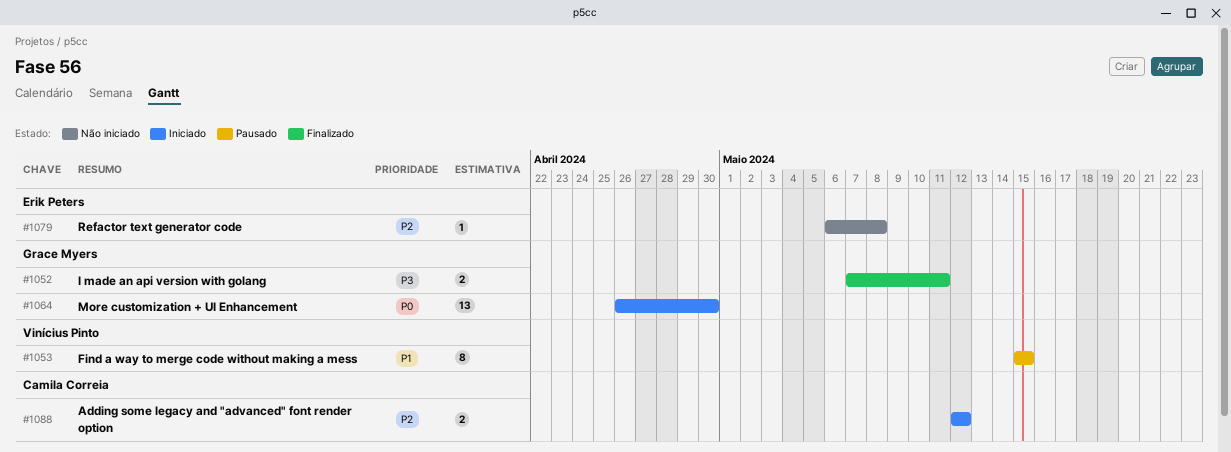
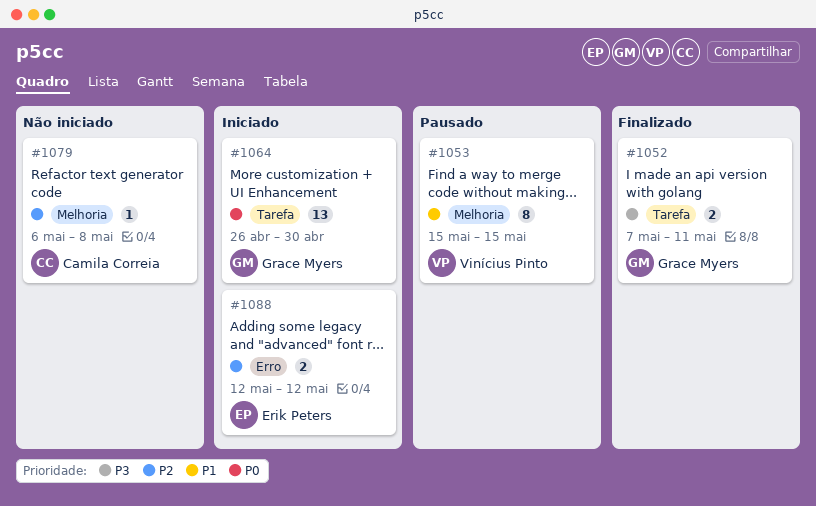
#1079, owner: Erik Peters -> Camila Correia
#1088, owner: Camila Correia -> Erik Peters

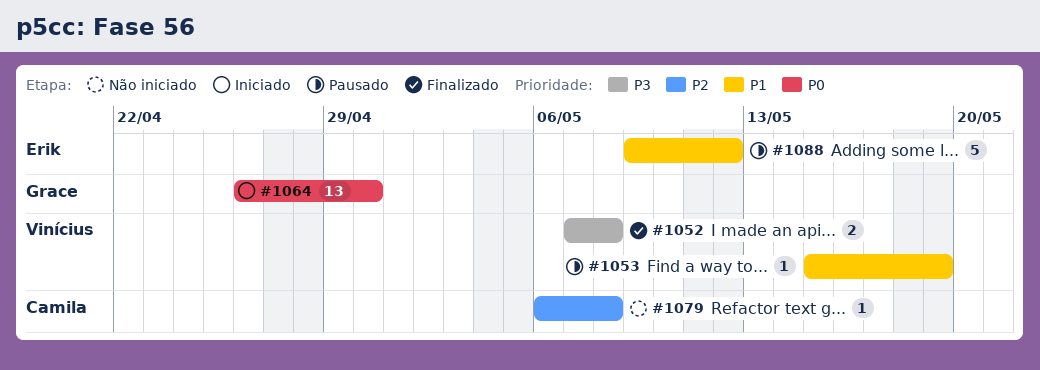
#1052, owner: Grace Myers -> Vinícius Pinto
#1052, due: May 11 -> May 8
#1053, estimate: 8 -> 1
#1053, due: May 15 -> May 19
#1088, status: Iniciado -> Pausado
#1088, priority: P2 -> P1
#1088, estimate: 2 -> 5
#1088, start: May 12 -> May 9

